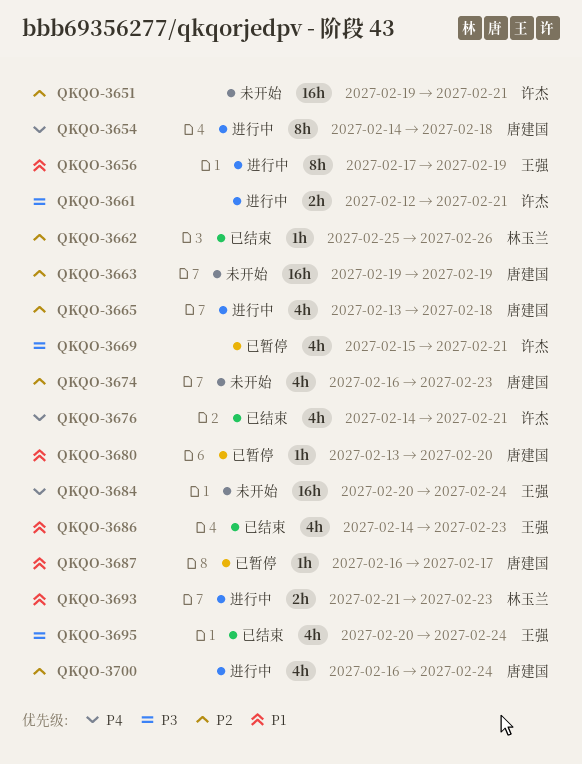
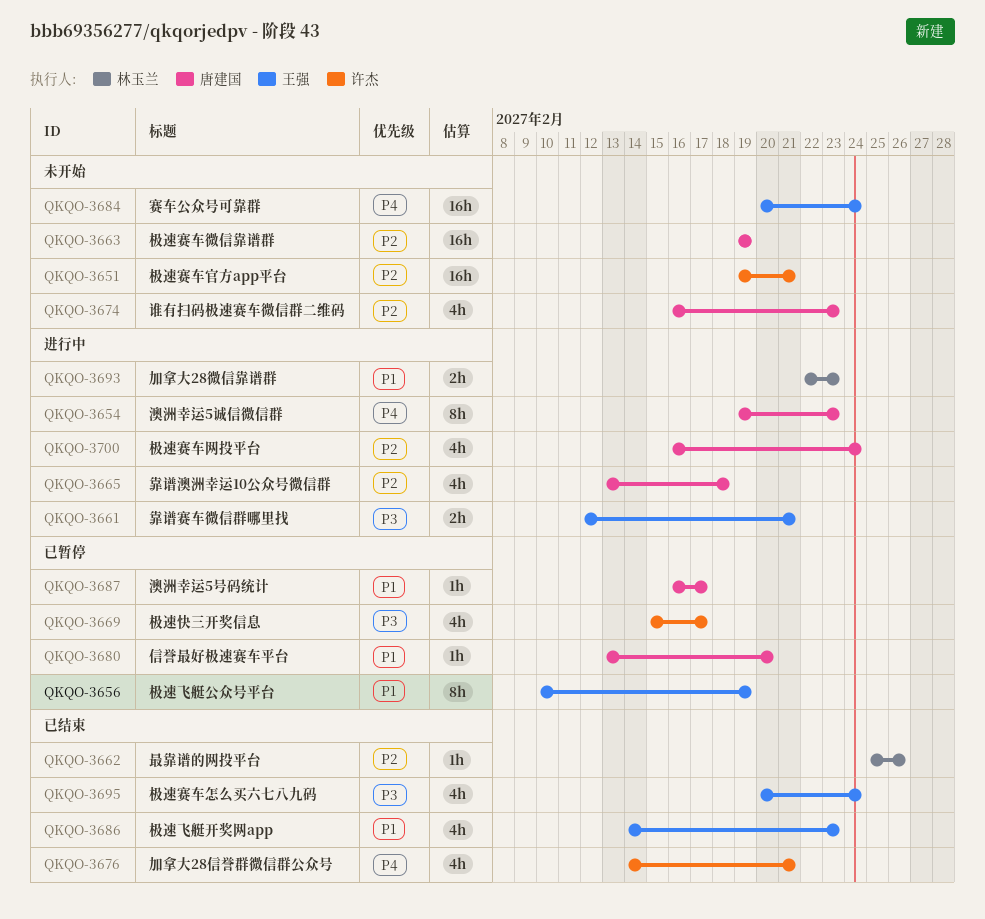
QKQO-3654, start: Feb 14 -> Feb 19
QKQO-3654, due: Feb 18 -> Feb 23
QKQO-3656, status: 进行中 -> 已暂停
QKQO-3656, start: Feb 17 -> Feb 10
QKQO-3661, owner: 许杰 -> 王强
QKQO-3669, due: Feb 21 -> Feb 17
QKQO-3693, start: Feb 21 -> Feb 22

